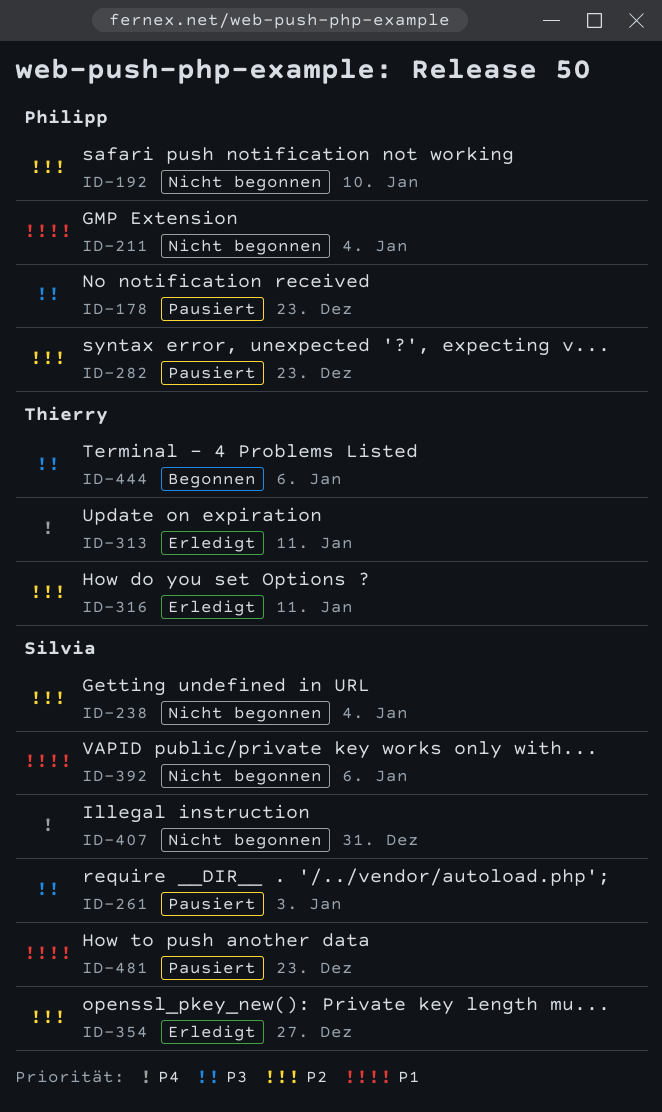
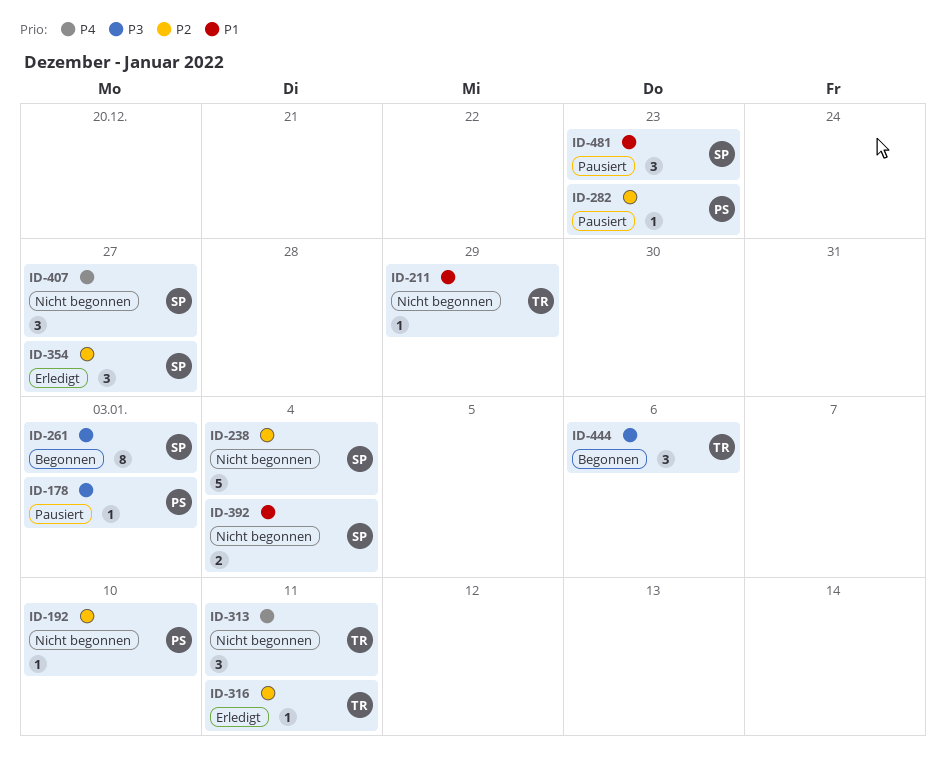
ID-178, due: Dec 23 -> Jan 3
ID-211, owner: Philipp -> Thierry
ID-211, due: Jan 4 -> Dec 29
ID-261, status: Pausiert -> Begonnen
ID-313, status: Erledigt -> Nicht begonnen
ID-392, due: Jan 6 -> Jan 4
ID-407, due: Dec 31 -> Dec 27

